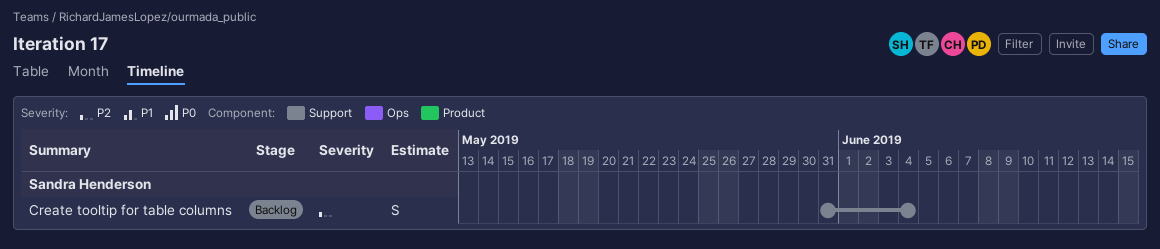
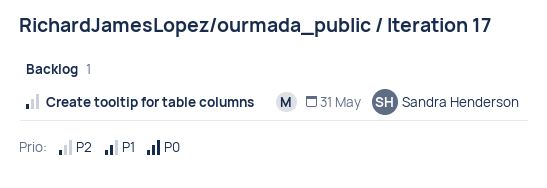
Create tooltip for table columns, estimate: S -> M
Create tooltip for table columns, due: Jun 4 -> May 31

